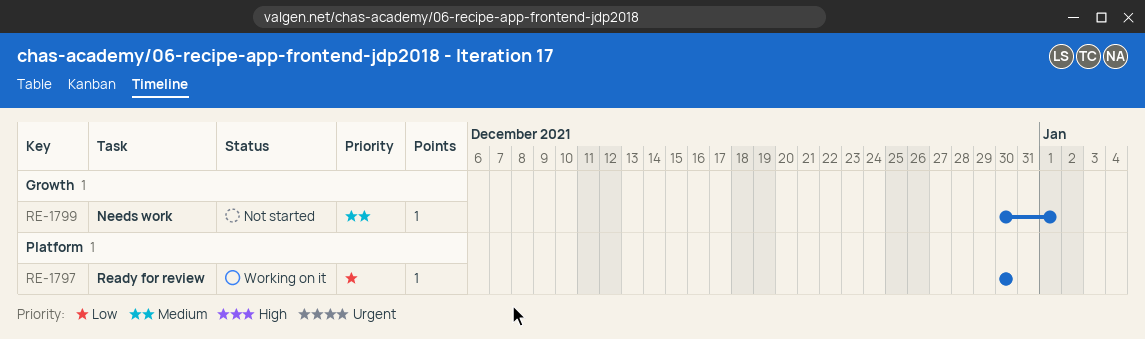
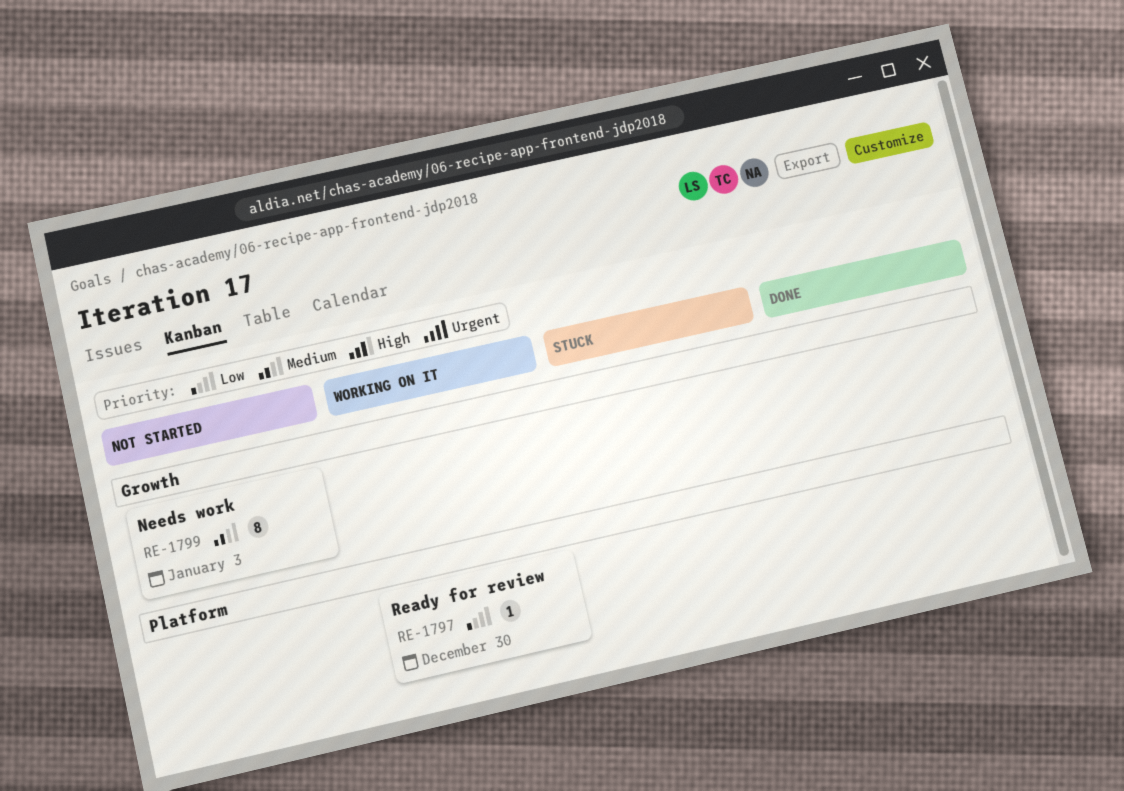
RE-1799, estimate: 1 -> 8
RE-1799, due: Jan 1 -> Jan 3

